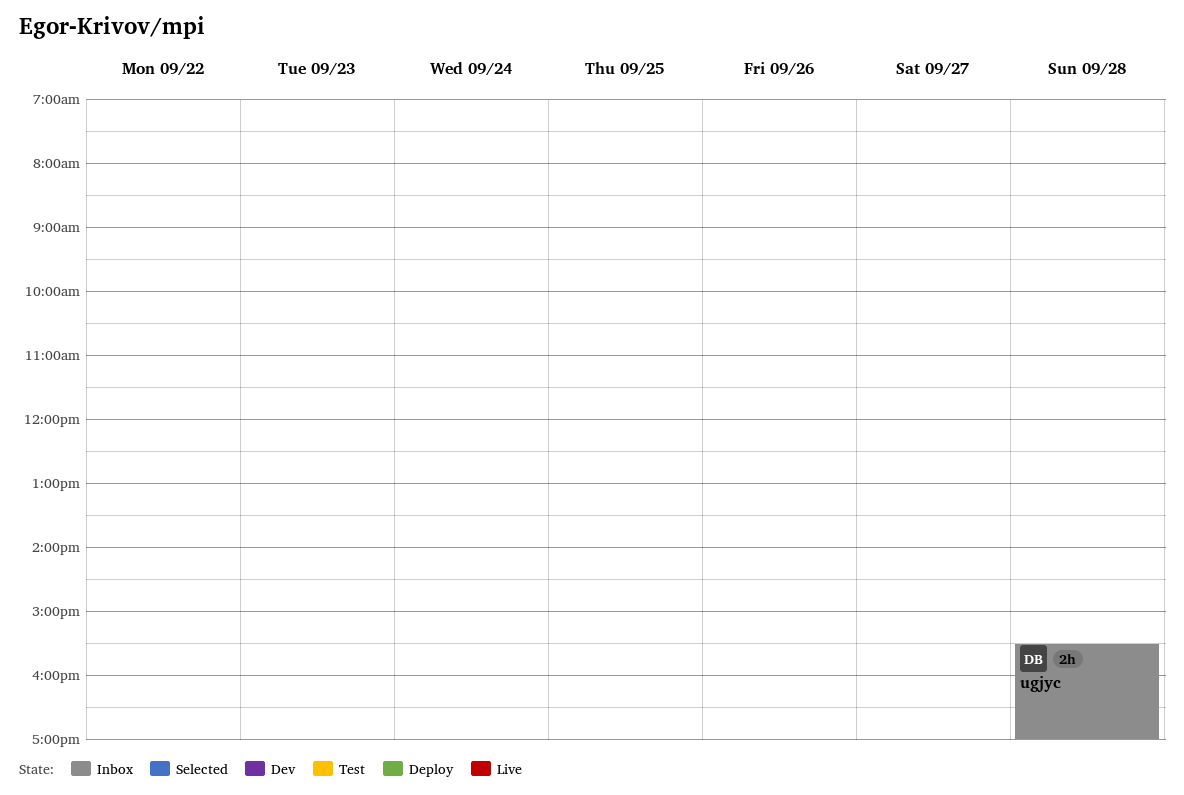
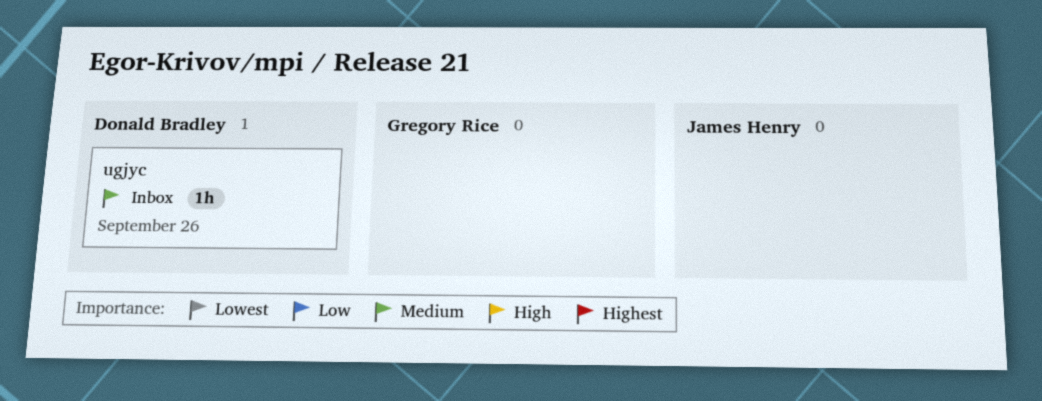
ugjyc, estimate: 2h -> 1h
ugjyc, day: Sep 28 -> Sep 26

